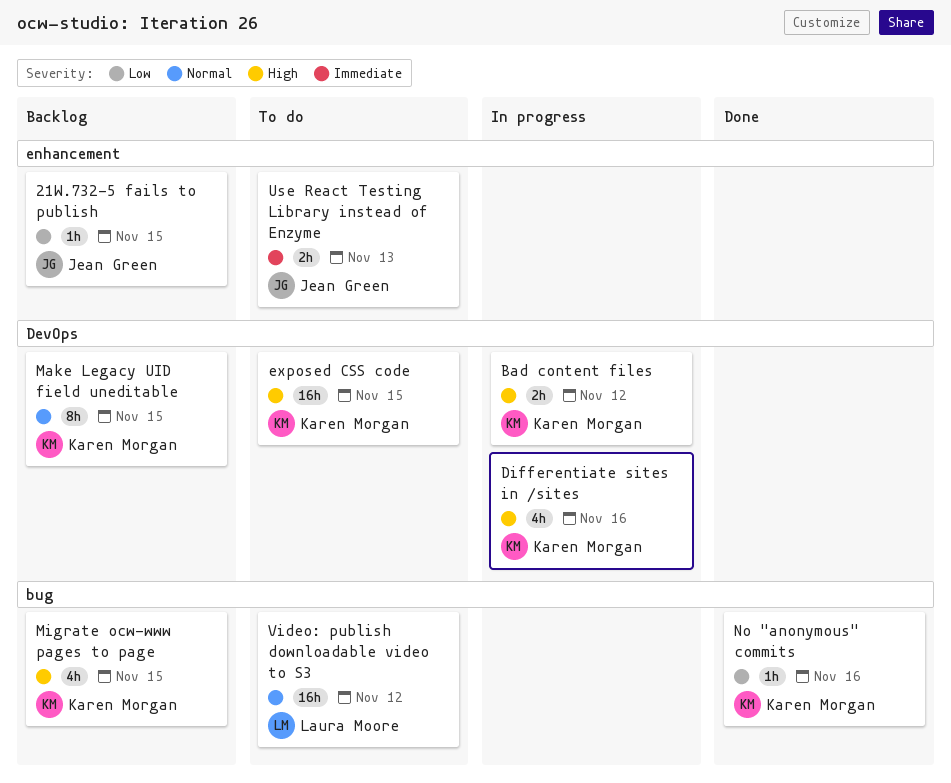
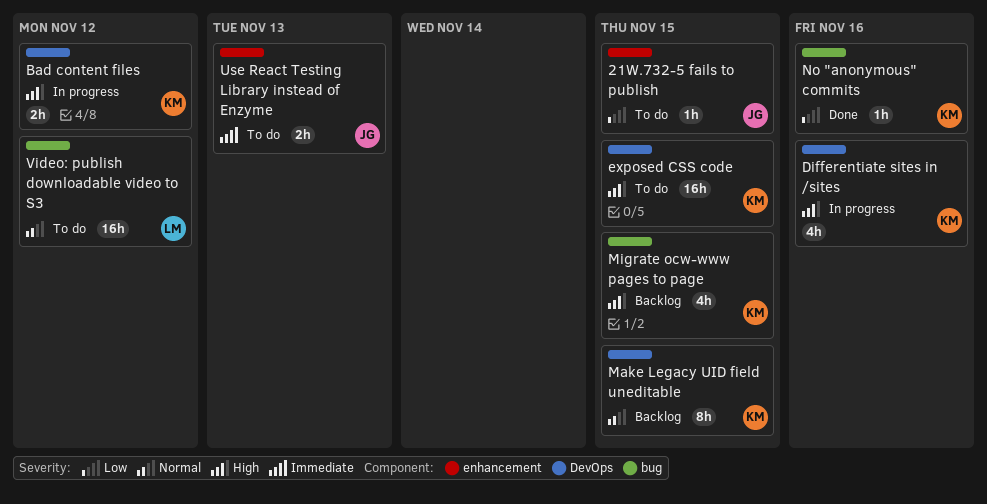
21W.732-5 fails to publish, status: Backlog -> To do

